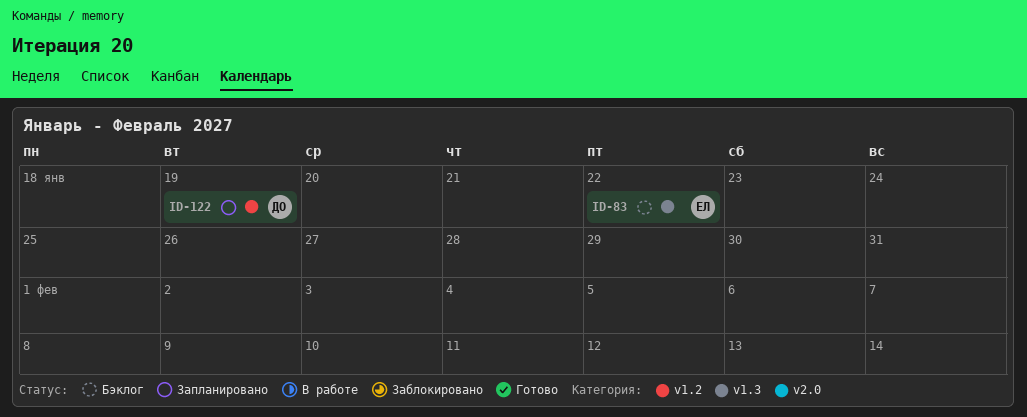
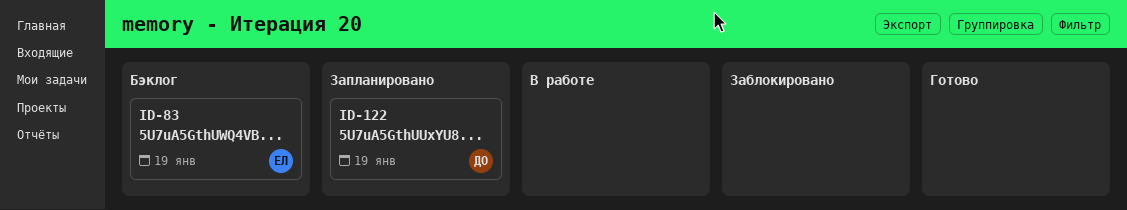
ID-83, due: Jan 22 -> Jan 19

